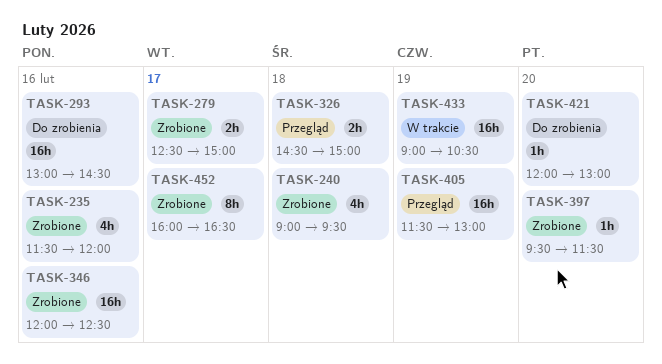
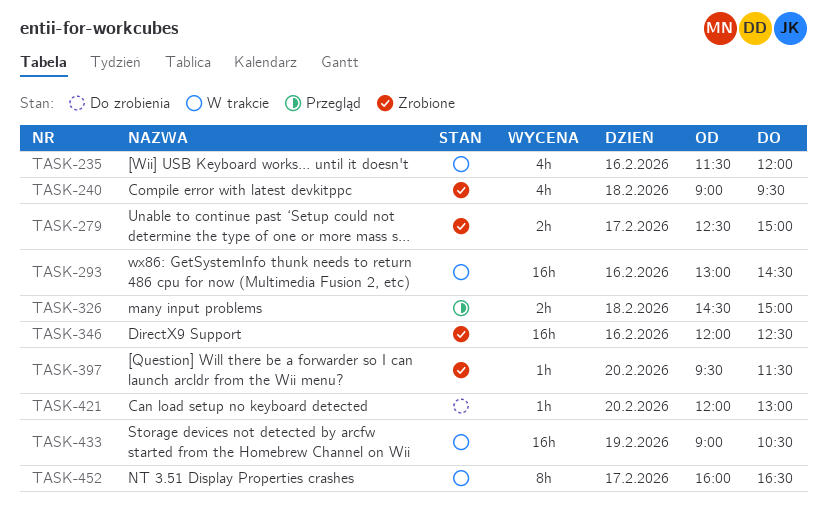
TASK-235, status: Zrobione -> W trakcie
TASK-293, status: Do zrobienia -> W trakcie
TASK-405: present -> none
TASK-452, status: Zrobione -> W trakcie

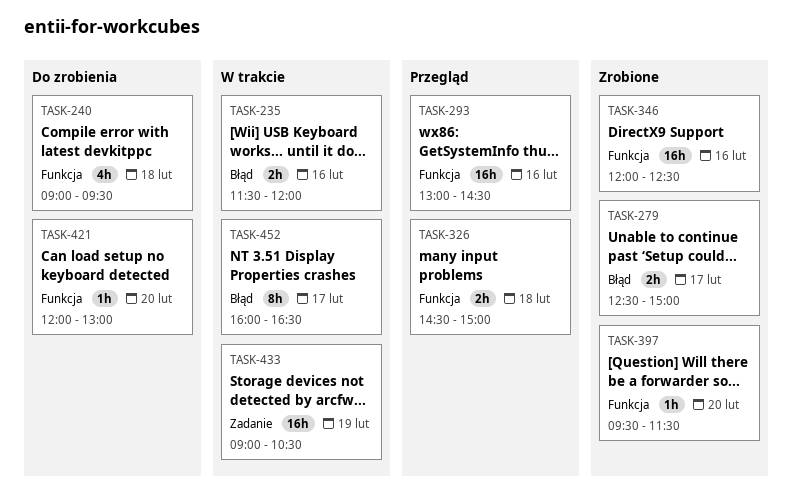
TASK-235, estimate: 4h -> 2h
TASK-240, status: Zrobione -> Do zrobienia
TASK-293, status: W trakcie -> Przegląd

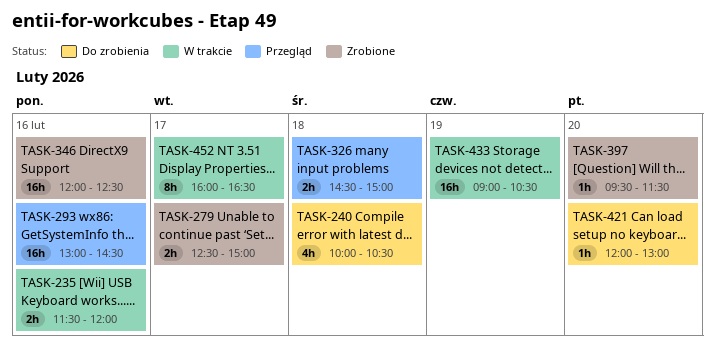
TASK-240, begins: 09:00 -> 10:00
TASK-240, ends: 09:30 -> 10:30

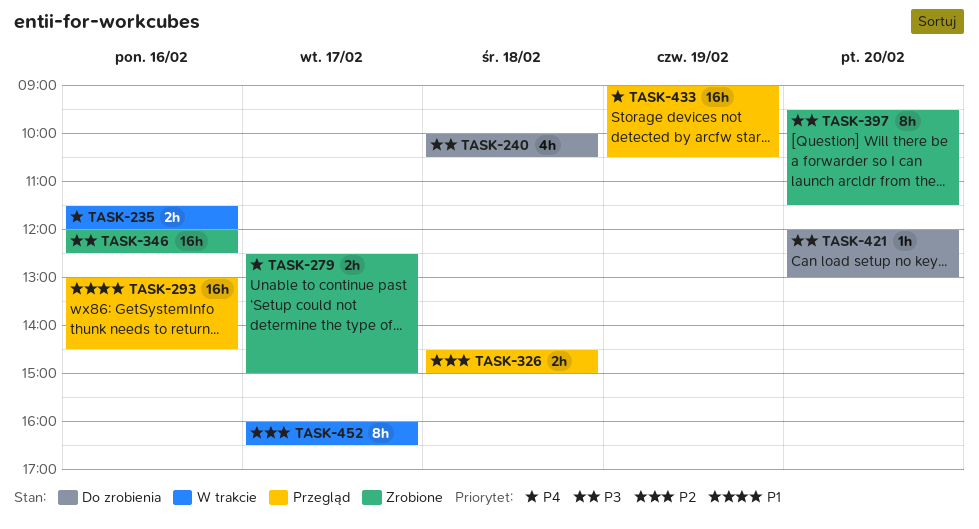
TASK-397, estimate: 1h -> 8h
TASK-433, status: W trakcie -> Przegląd

